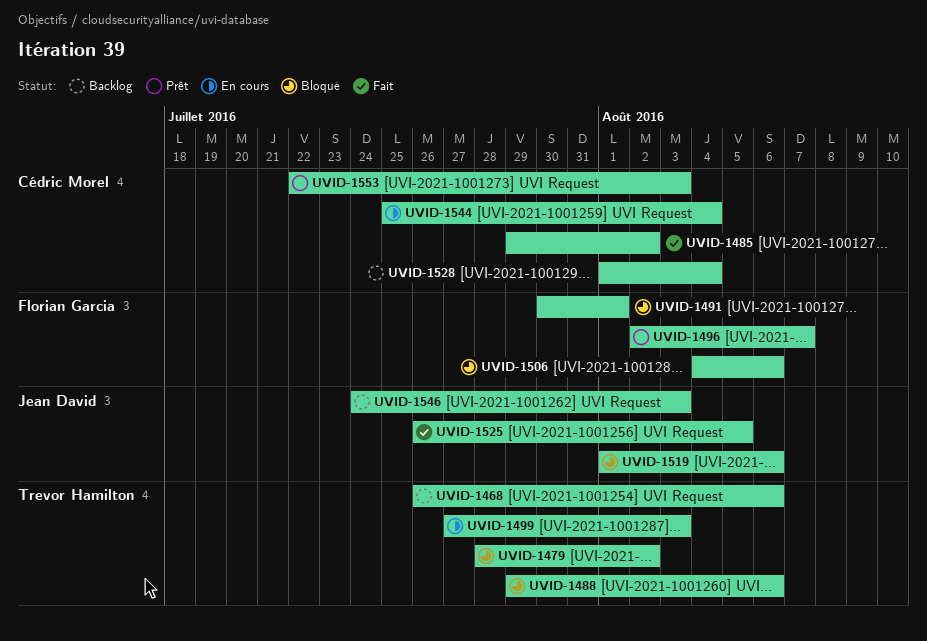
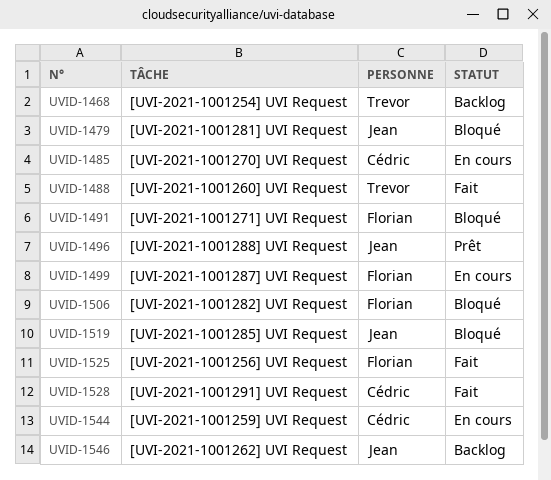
UVID-1479, owner: Trevor Hamilton -> Jean David
UVID-1485, status: Fait -> En cours
UVID-1488, status: Bloqué -> Fait
UVID-1496, owner: Florian Garcia -> Jean David
UVID-1499, owner: Trevor Hamilton -> Florian Garcia
UVID-1525, owner: Jean David -> Florian Garcia
UVID-1528, status: Backlog -> Fait
UVID-1553: present -> none

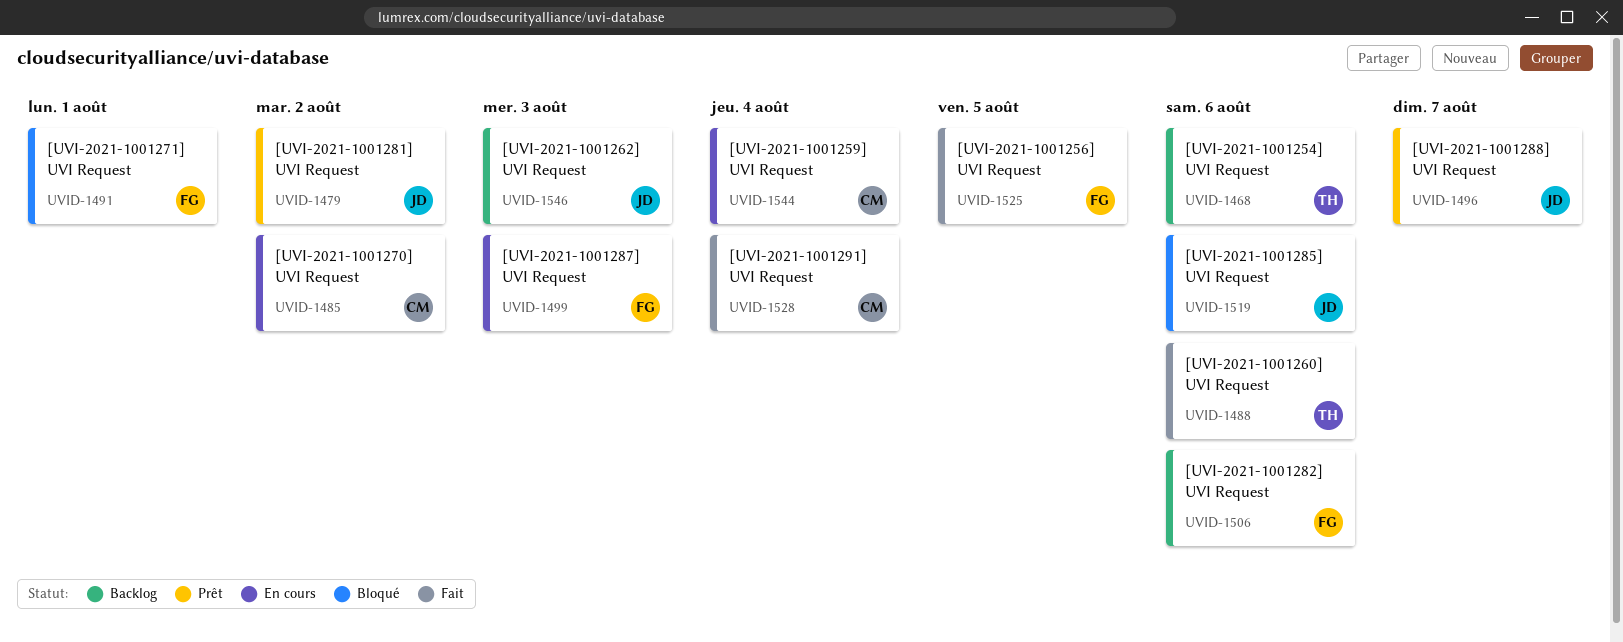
UVID-1479, status: Bloqué -> Prêt
UVID-1506, status: Bloqué -> Backlog

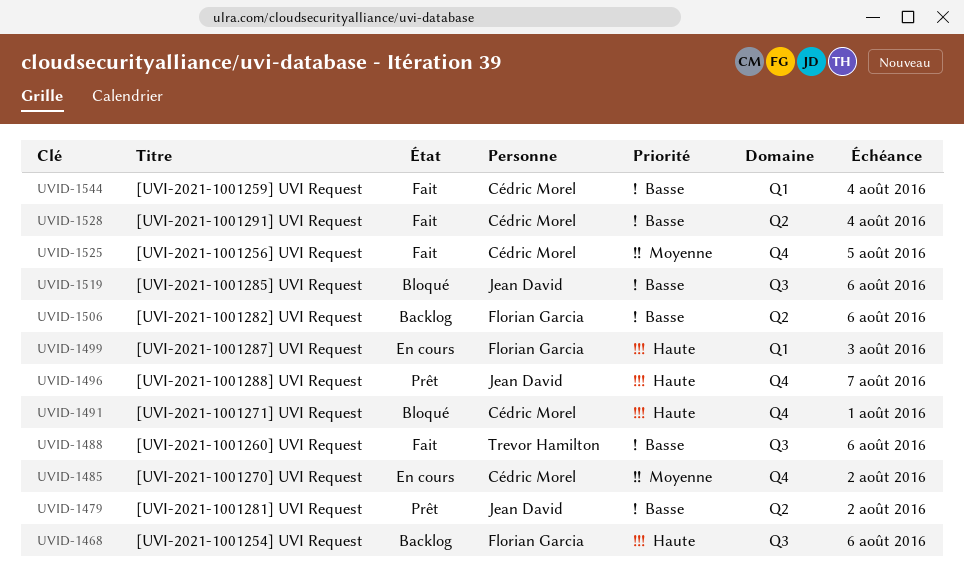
UVID-1468, owner: Trevor Hamilton -> Florian Garcia
UVID-1491, owner: Florian Garcia -> Cédric Morel
UVID-1525, owner: Florian Garcia -> Cédric Morel
UVID-1544, status: En cours -> Fait
UVID-1546: present -> none

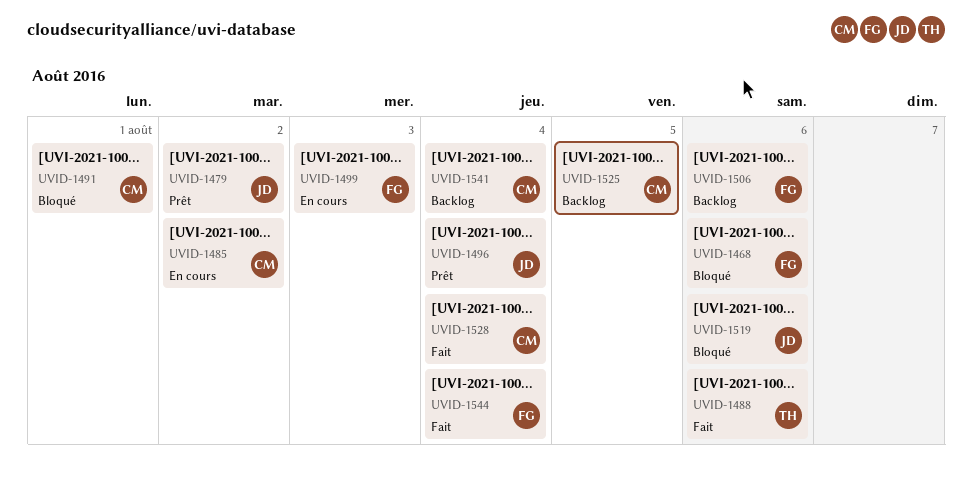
UVID-1468, status: Backlog -> Bloqué
UVID-1496, due: Aug 7 -> Aug 4
UVID-1525, status: Fait -> Backlog
UVID-1541: none -> present
UVID-1544, owner: Cédric Morel -> Florian Garcia

